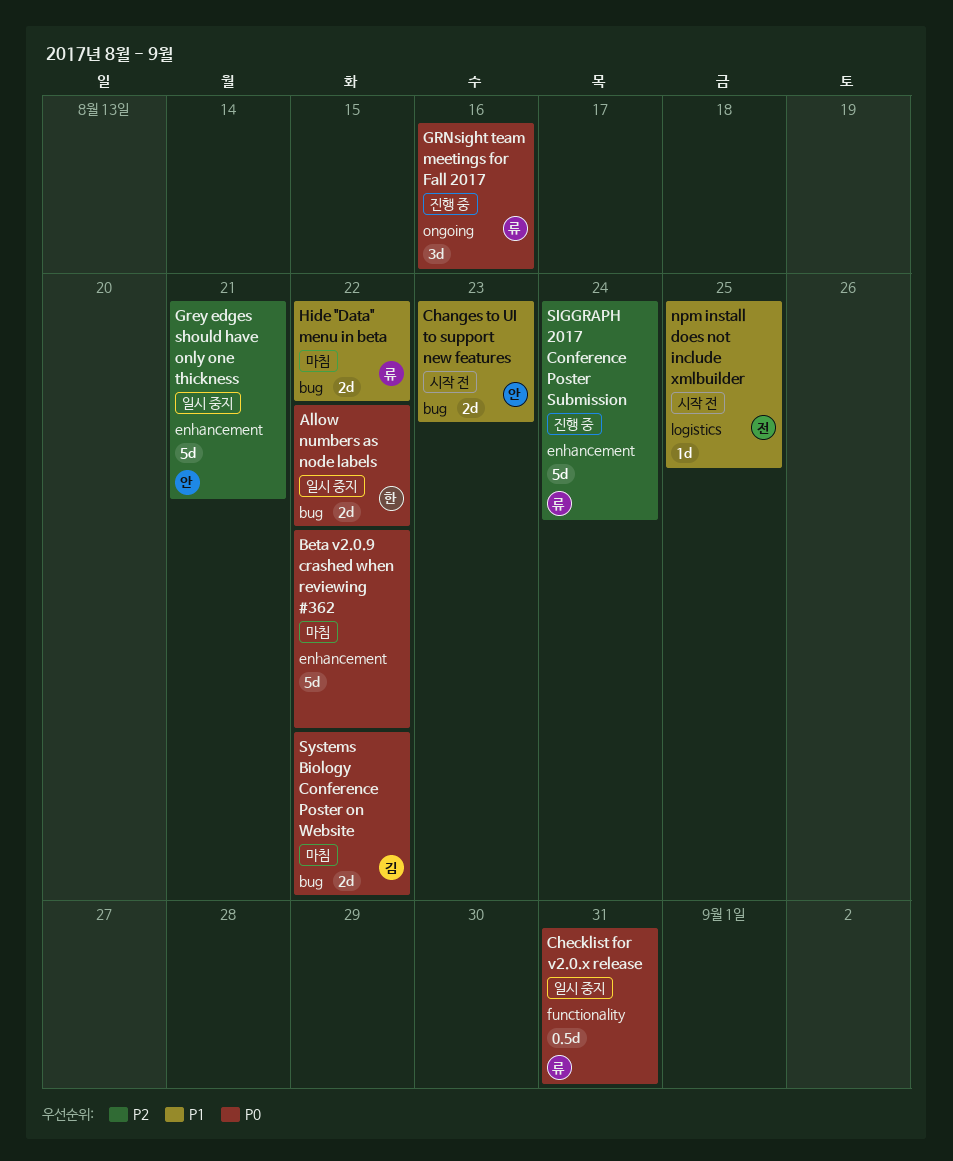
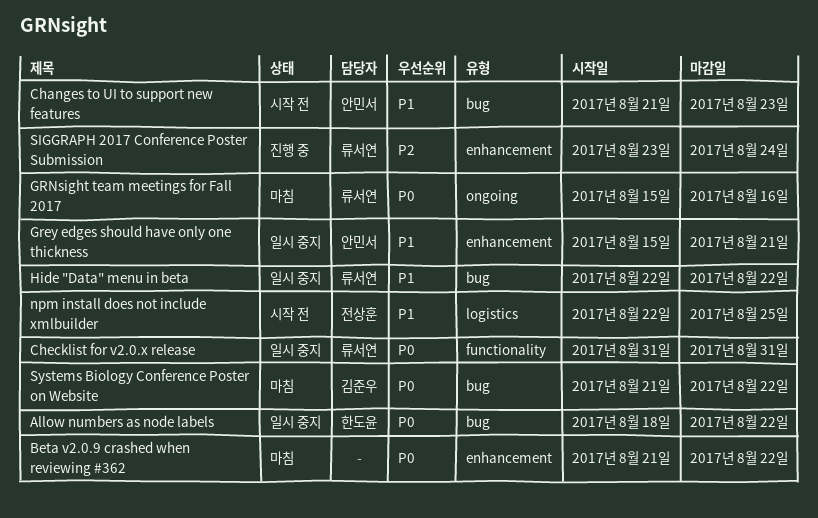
Grey edges should have only one thickness, priority: P2 -> P1
GRNsight team meetings for Fall 2017, status: 진행 중 -> 마침
Hide "Data" menu in beta, status: 마침 -> 일시 중지

